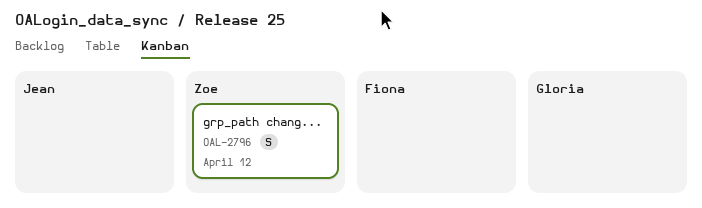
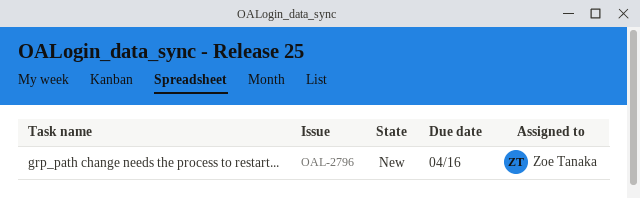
OAL-2796, due: Apr 12 -> Apr 16

